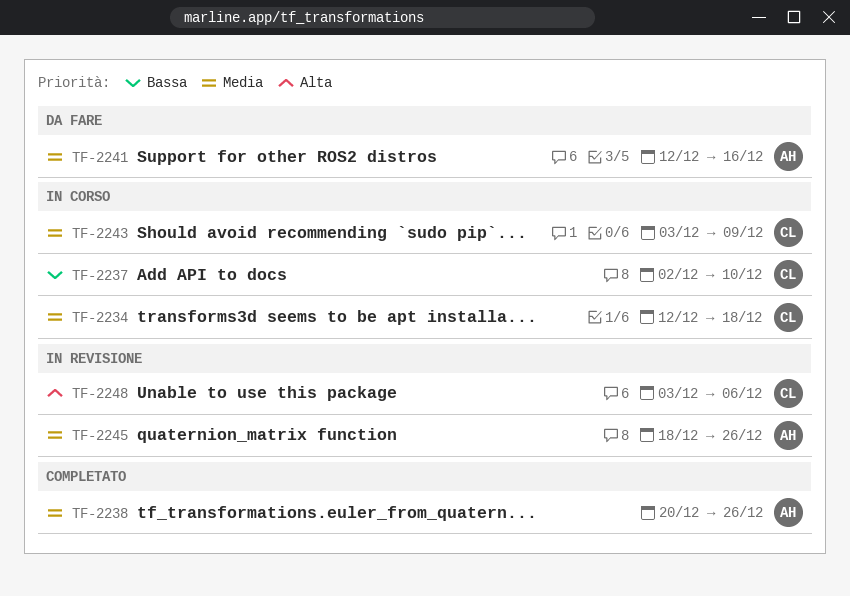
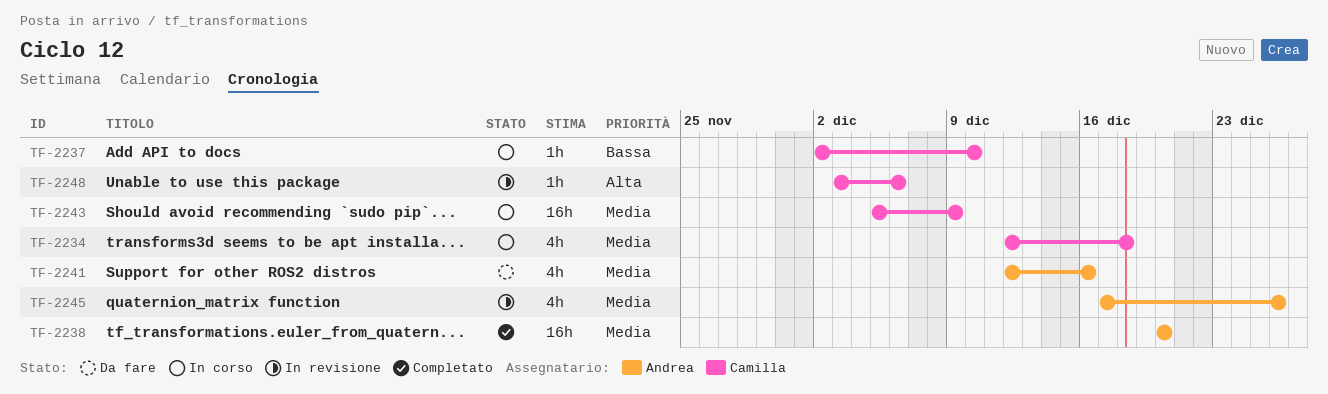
TF-2238, due: Dec 26 -> Dec 20
TF-2243, start: Dec 3 -> Dec 5
TF-2245, start: Dec 18 -> Dec 17

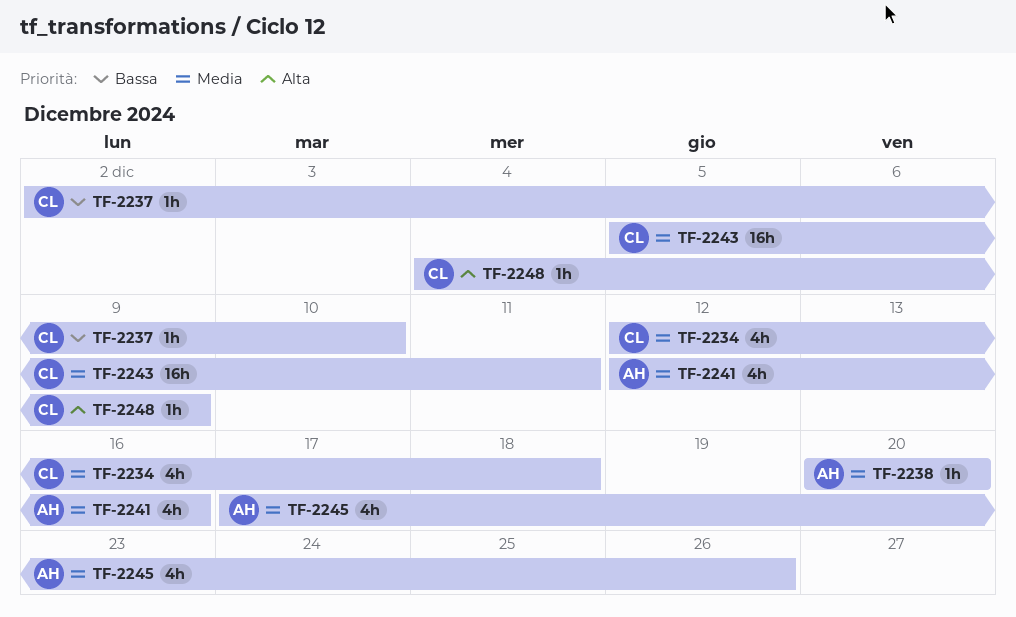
TF-2238, estimate: 16h -> 1h
TF-2243, due: Dec 9 -> Dec 11
TF-2248, start: Dec 3 -> Dec 4
TF-2248, due: Dec 6 -> Dec 9

